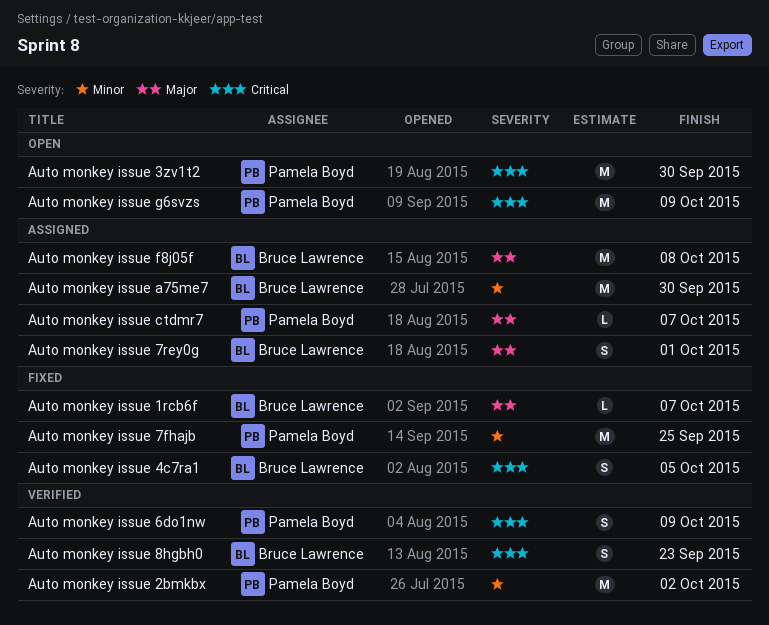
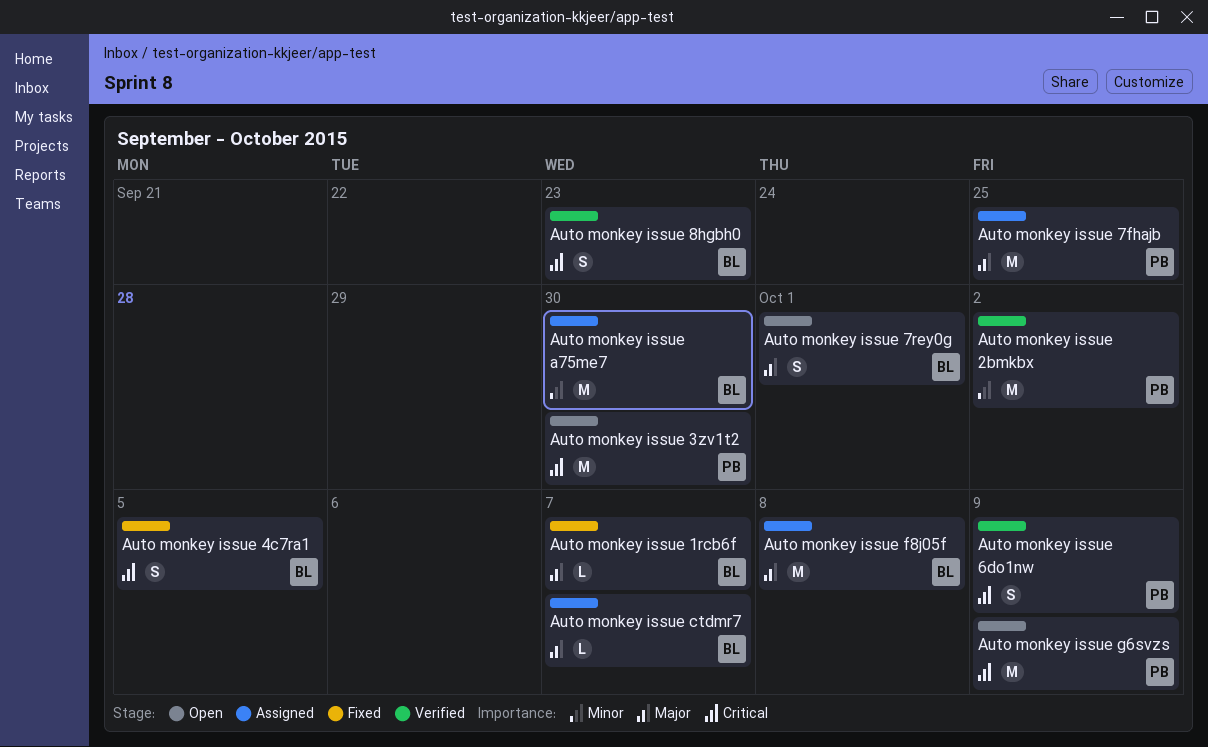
Auto monkey issue 7fhajb, status: Fixed -> Assigned
Auto monkey issue 7fhajb, priority: Minor -> Major
Auto monkey issue 7rey0g, status: Assigned -> Open
Auto monkey issue ctdmr7, owner: Pamela Boyd -> Bruce Lawrence

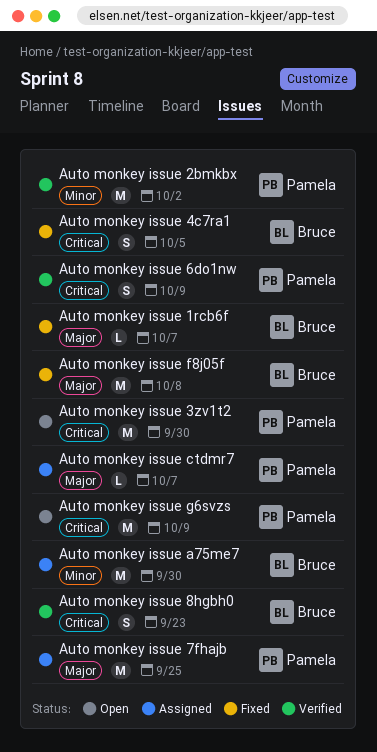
Auto monkey issue 7rey0g: present -> none
Auto monkey issue ctdmr7, owner: Bruce -> Pamela
Auto monkey issue f8j05f, status: Assigned -> Fixed

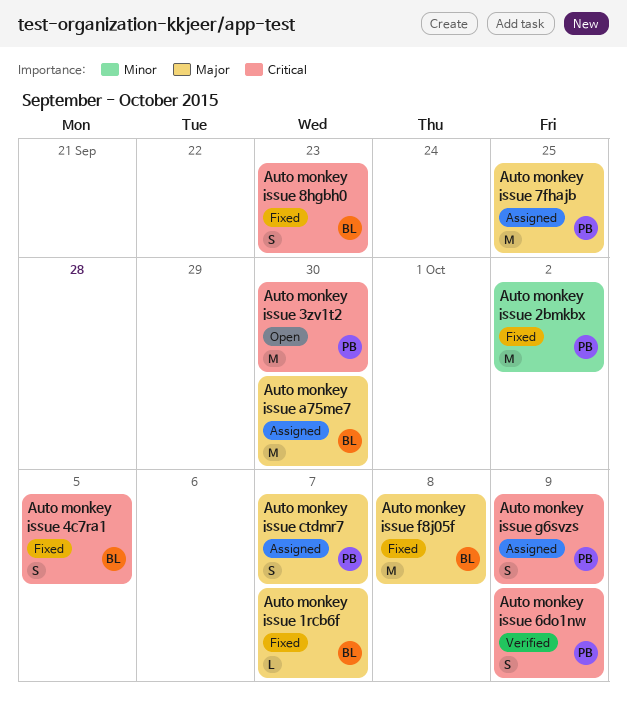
Auto monkey issue 2bmkbx, status: Verified -> Fixed
Auto monkey issue 8hgbh0, status: Verified -> Fixed
Auto monkey issue a75me7, priority: Minor -> Major
Auto monkey issue ctdmr7, estimate: L -> S
Auto monkey issue g6svzs, status: Open -> Assigned
Auto monkey issue g6svzs, estimate: M -> S

